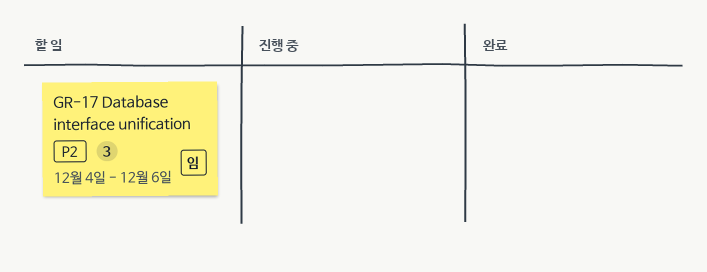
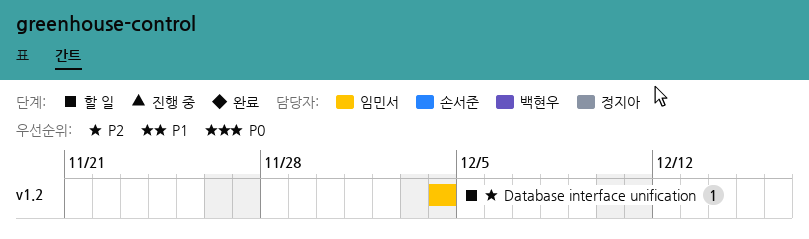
Database interface unification, estimate: 3 -> 1
Database interface unification, due: Dec 6 -> Dec 4

